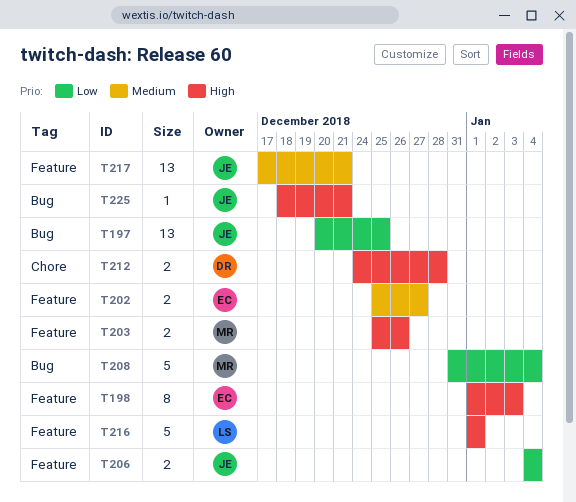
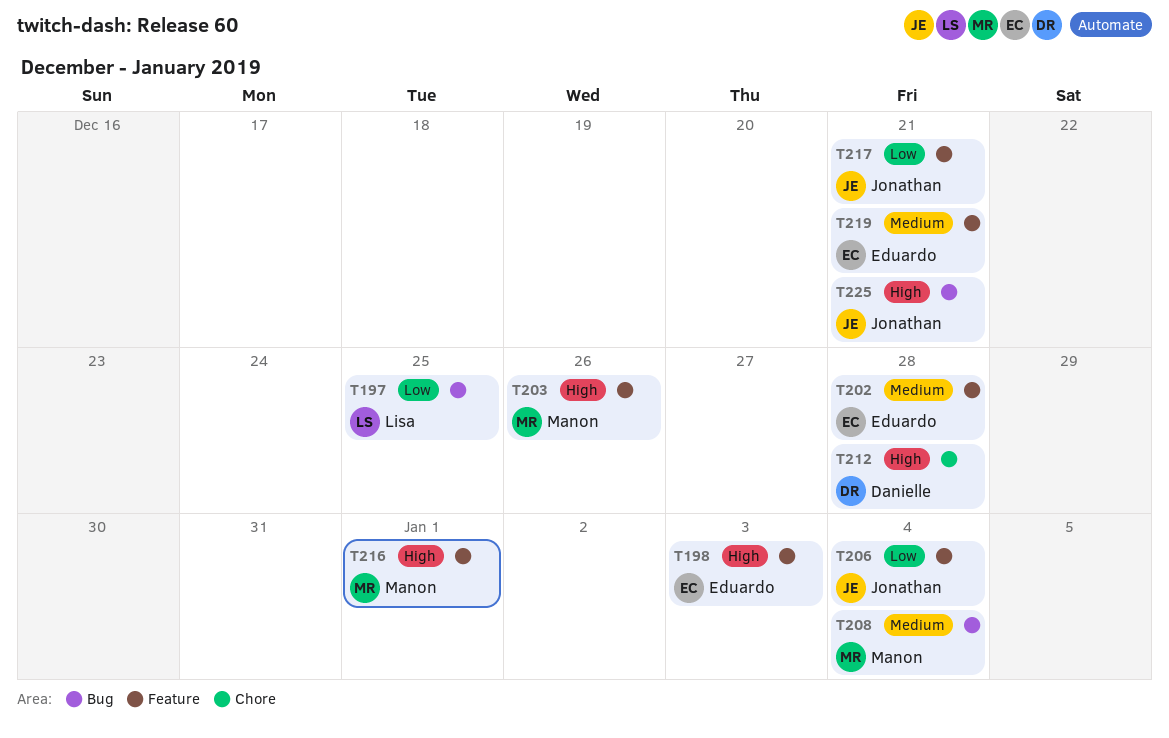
T197, owner: Jonathan -> Lisa
T202, due: Dec 27 -> Dec 28
T208, priority: Low -> Medium
T216, owner: Lisa -> Manon
T217, priority: Medium -> Low
T219: none -> present

